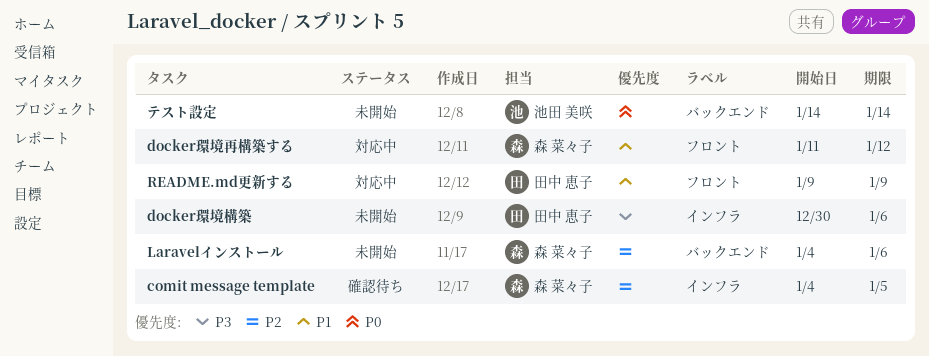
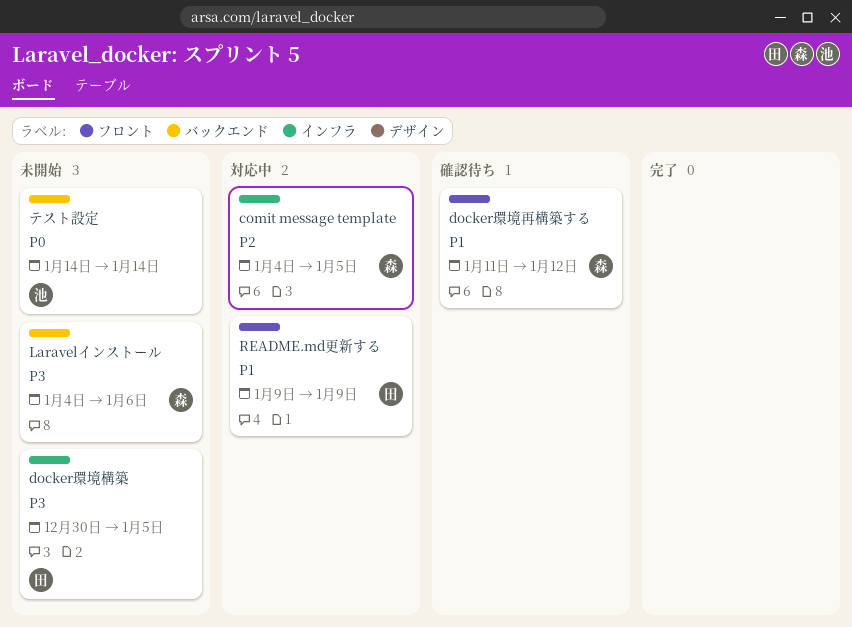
comit message template, status: 確認待ち -> 対応中
docker環境再構築する, status: 対応中 -> 確認待ち
docker環境構築, due: Jan 6 -> Jan 5
Laravelインストール, priority: P2 -> P3

